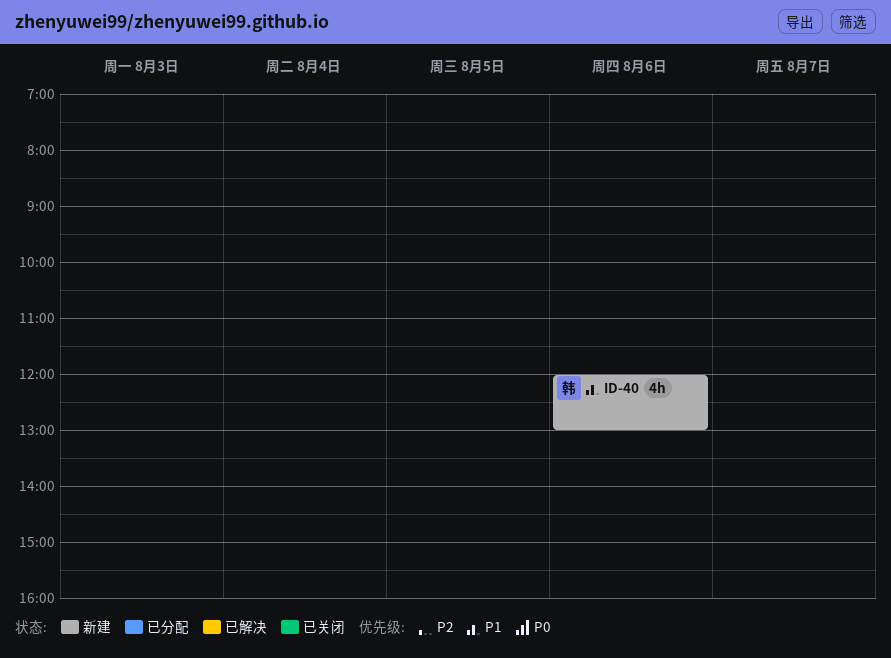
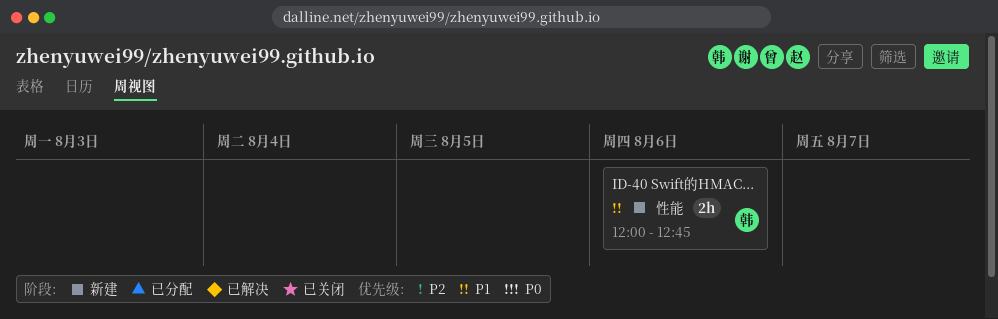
ID-40, estimate: 4h -> 2h
ID-40, ends: 13:00 -> 12:45

